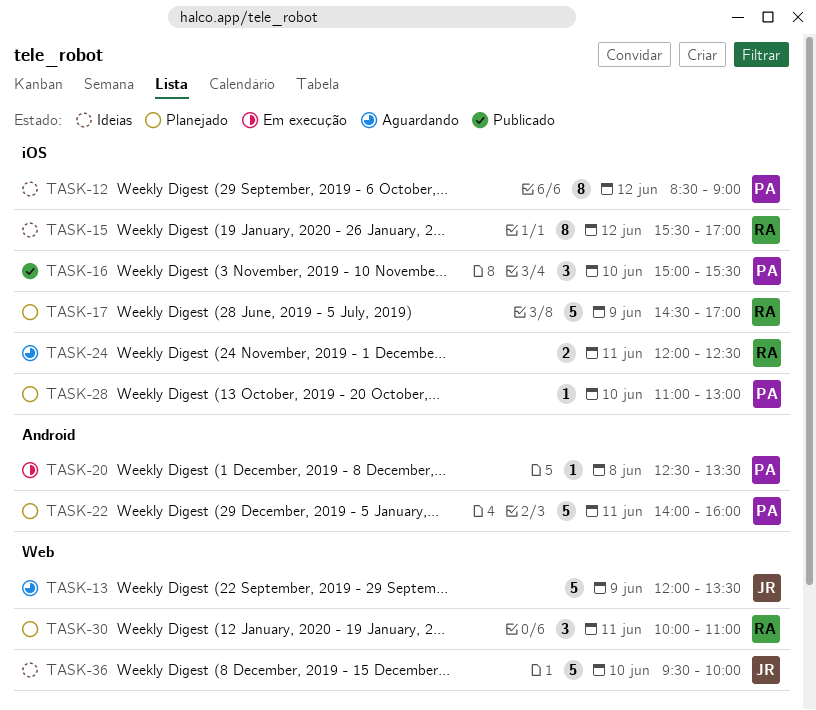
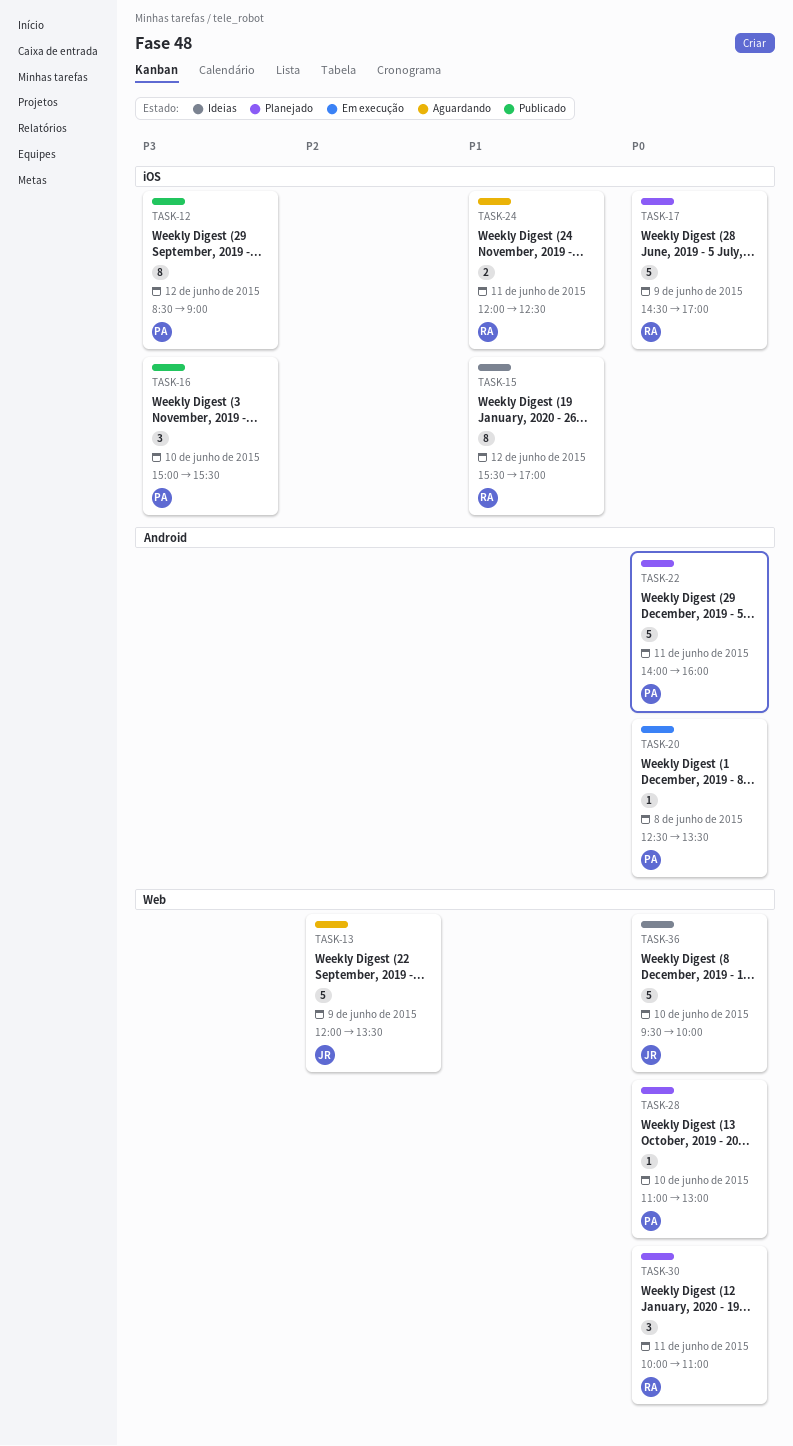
TASK-12, status: Ideias -> Publicado
TASK-28, label: iOS -> Web

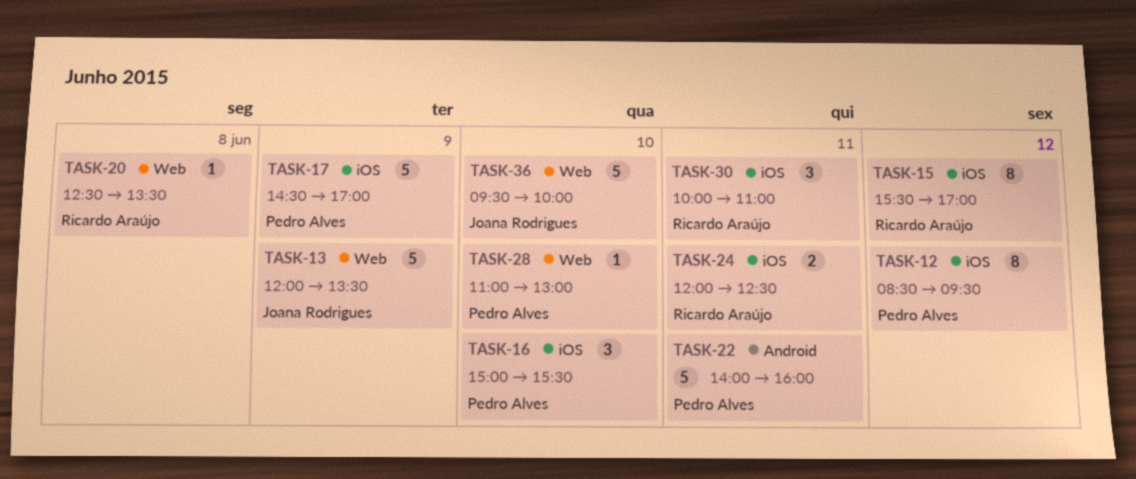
TASK-12, ends: 09:00 -> 09:30
TASK-17, owner: Ricardo Araújo -> Pedro Alves
TASK-20, owner: Pedro Alves -> Ricardo Araújo
TASK-20, label: Android -> Web
TASK-30, label: Web -> iOS

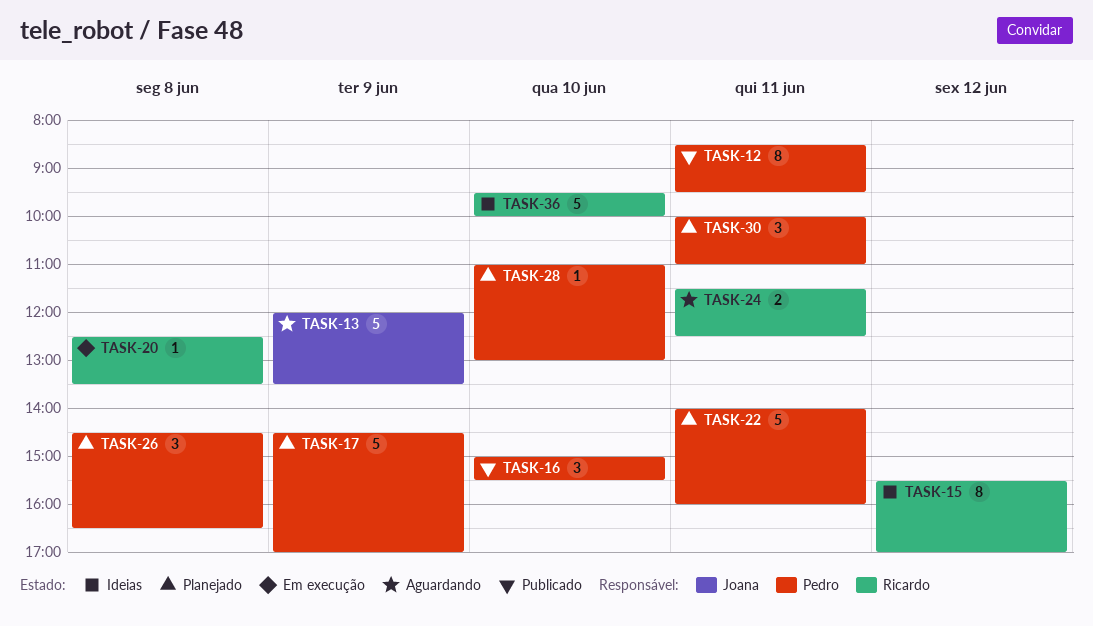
TASK-12, day: Jun 12 -> Jun 11
TASK-24, begins: 12:00 -> 11:30
TASK-26: none -> present
TASK-30, owner: Ricardo Araújo -> Pedro Alves
TASK-36, owner: Joana Rodrigues -> Ricardo Araújo

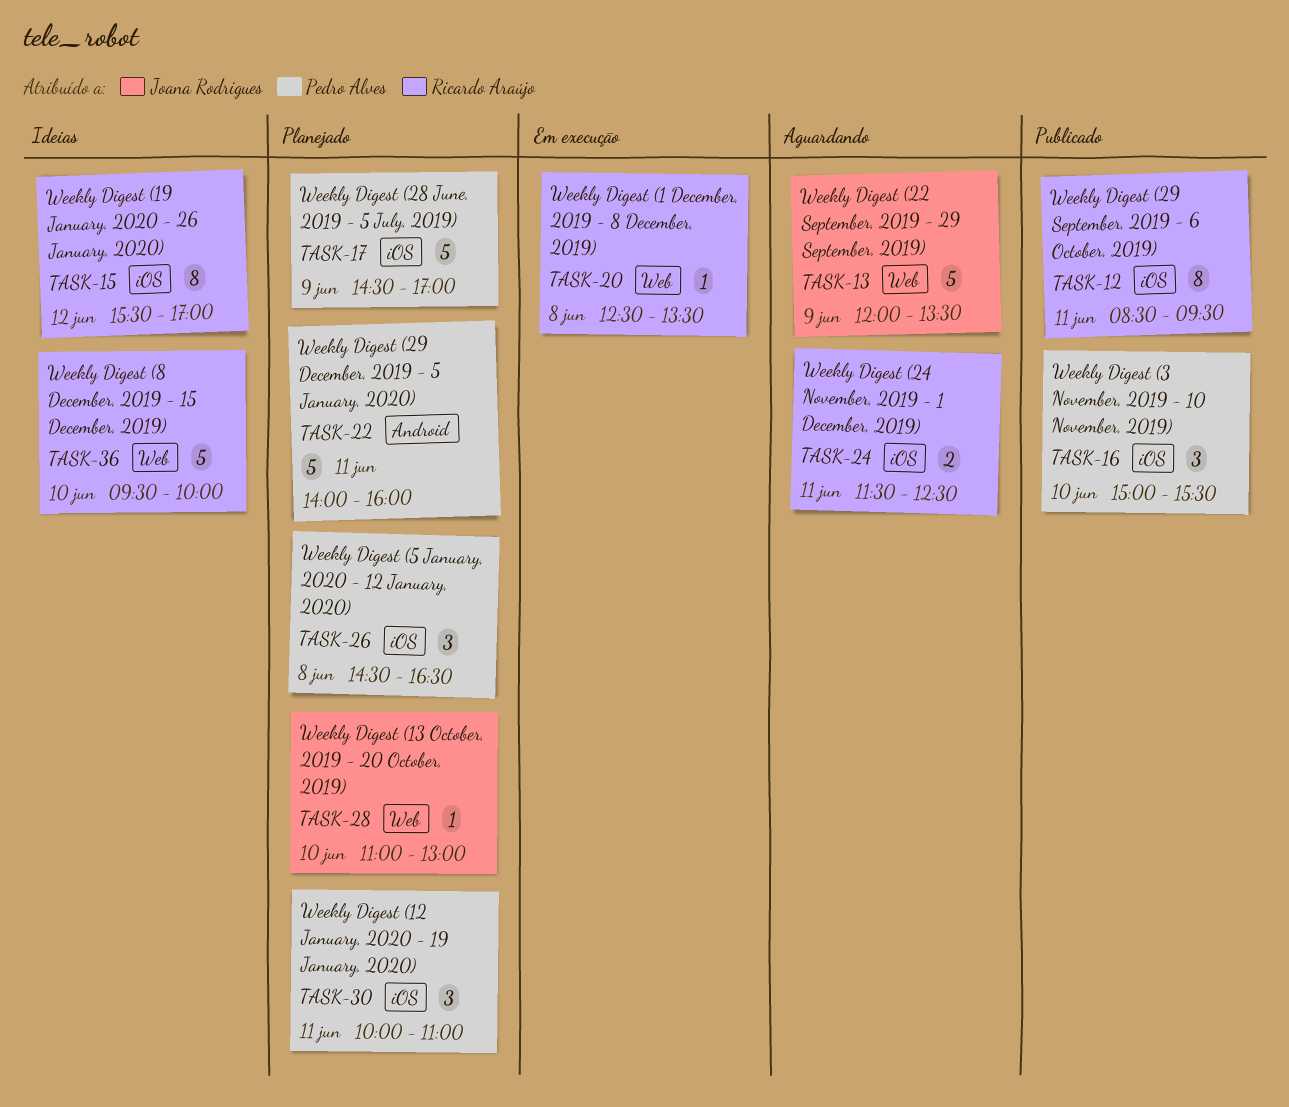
TASK-12, owner: Pedro Alves -> Ricardo Araújo
TASK-28, owner: Pedro Alves -> Joana Rodrigues

